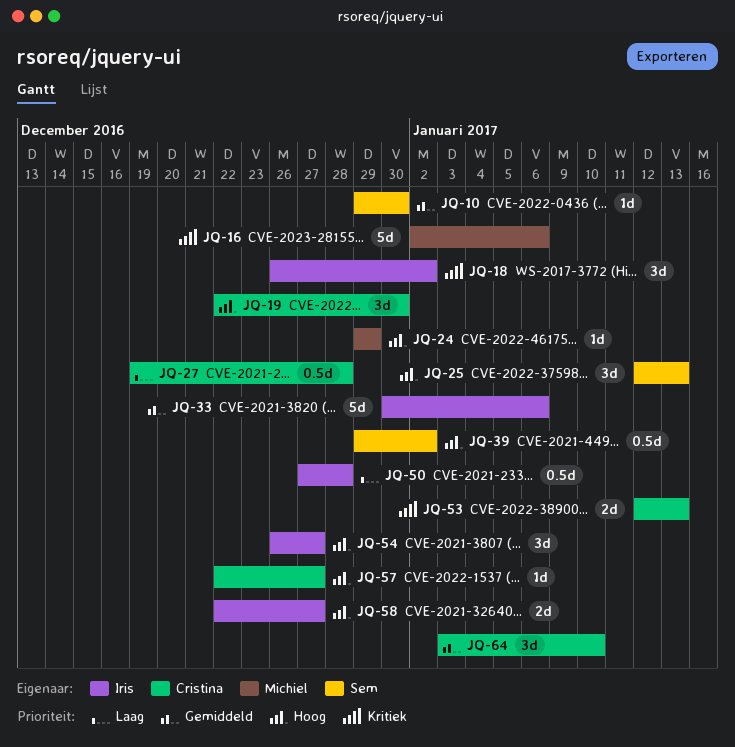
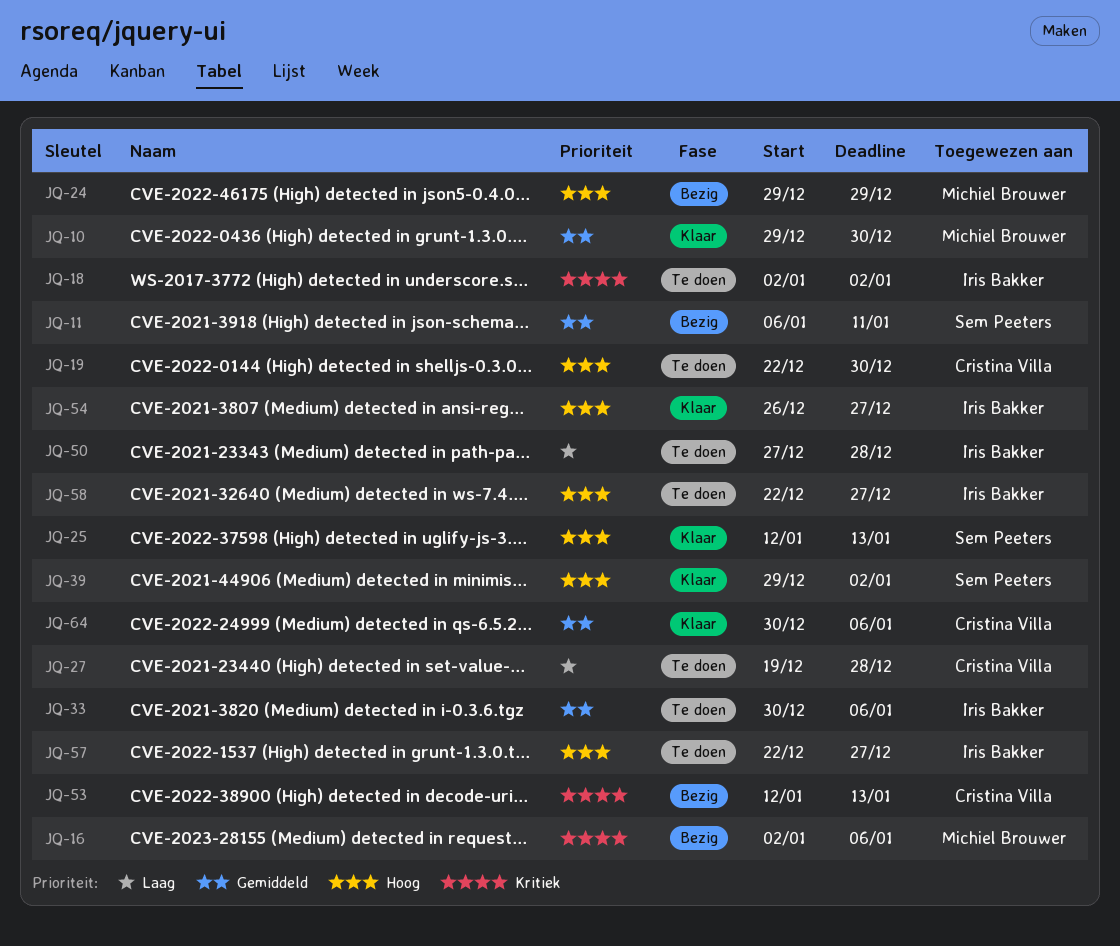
JQ-10, owner: Sem Peeters -> Michiel Brouwer
JQ-11: none -> present
JQ-18, start: Dec 26 -> Jan 2
JQ-57, owner: Cristina Villa -> Iris Bakker
JQ-64, start: Jan 3 -> Dec 30
JQ-64, due: Jan 10 -> Jan 6

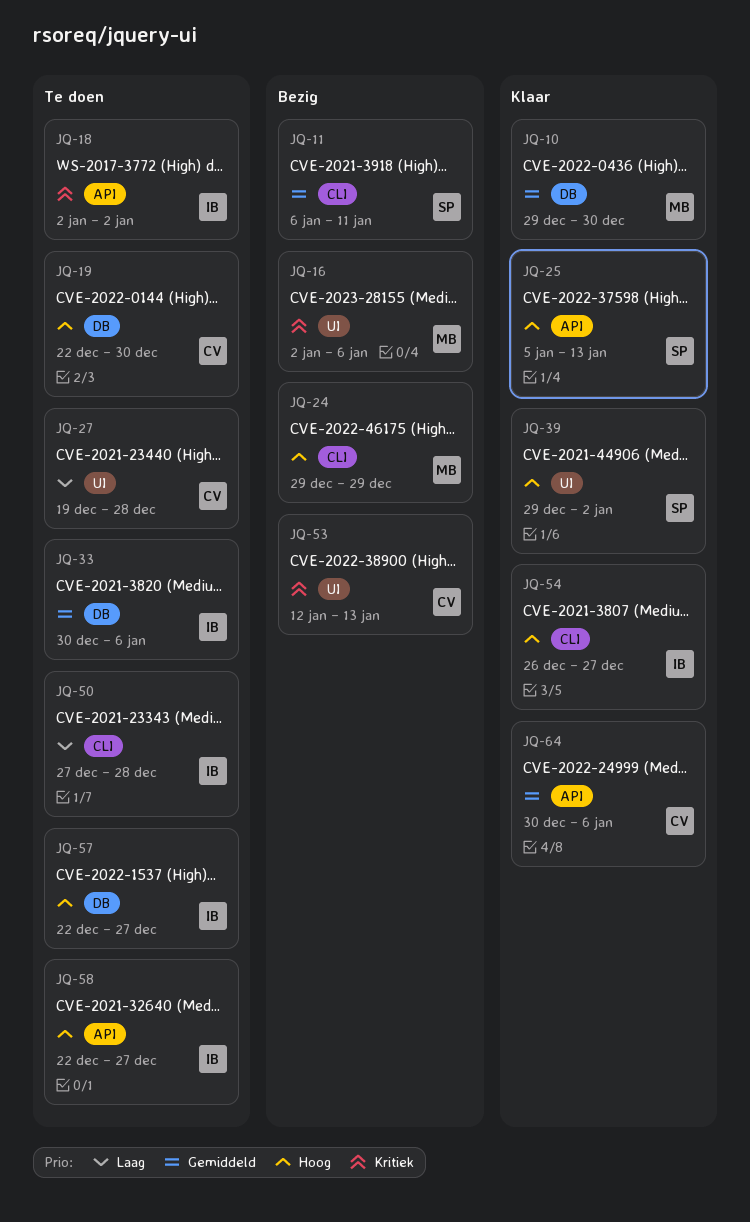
JQ-25, start: Jan 12 -> Jan 5

